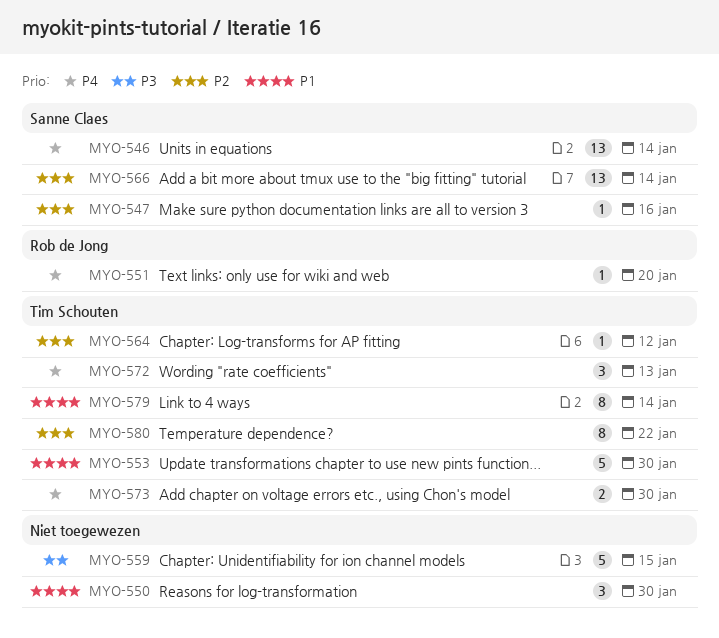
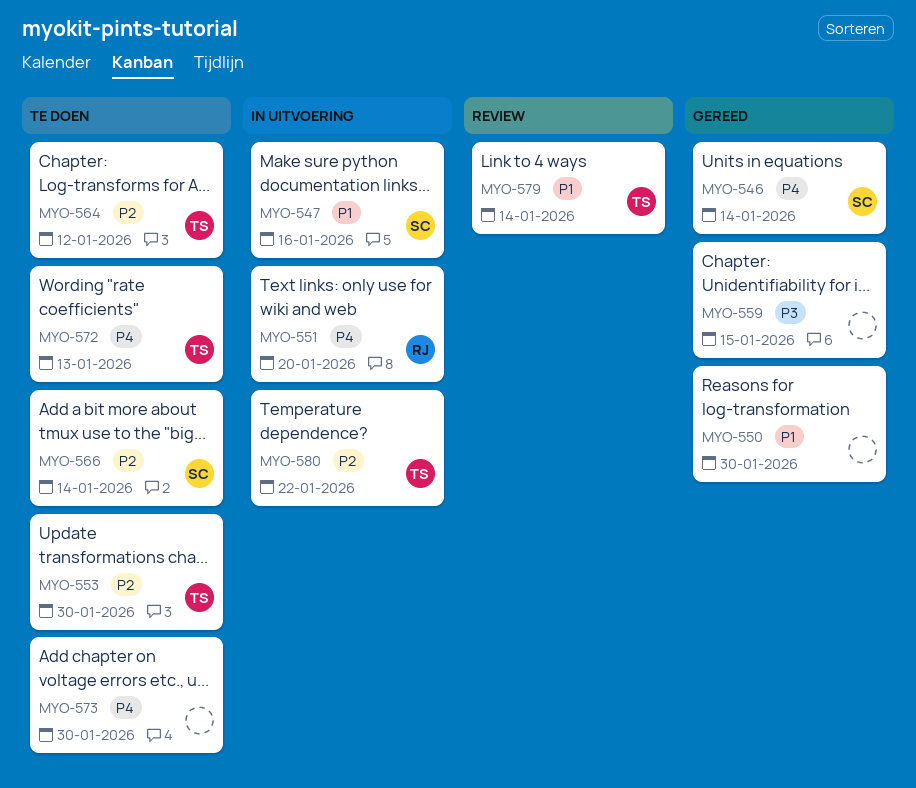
MYO-547, priority: P2 -> P1
MYO-553, priority: P1 -> P2
MYO-573, owner: Tim Schouten -> none

